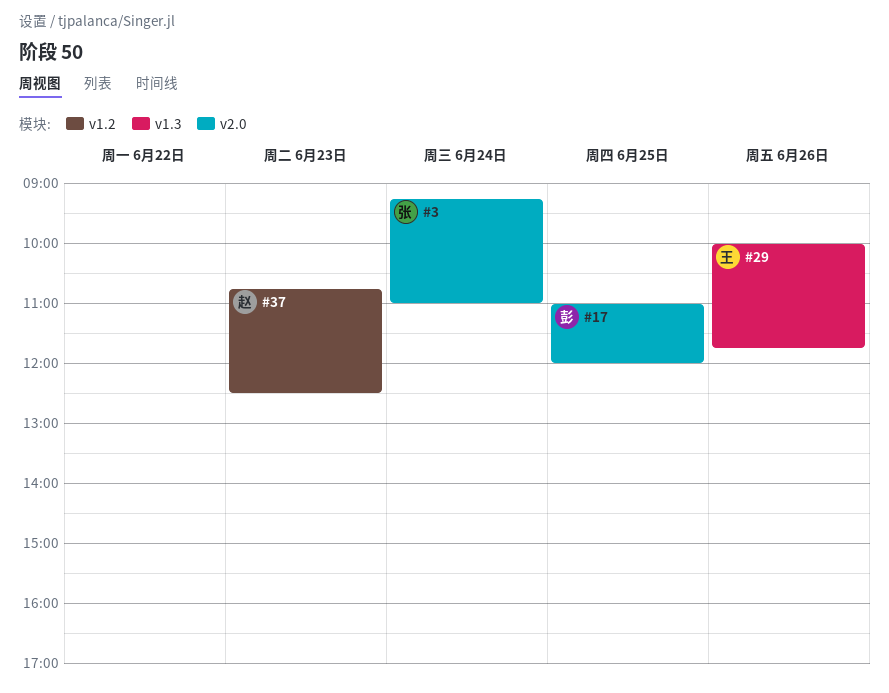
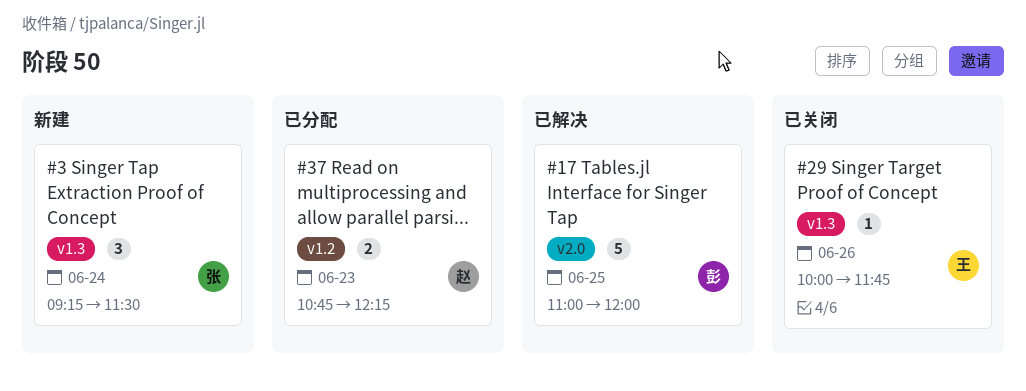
#3, label: v2.0 -> v1.3
#3, ends: 11:00 -> 11:30
#37, ends: 12:30 -> 12:15

